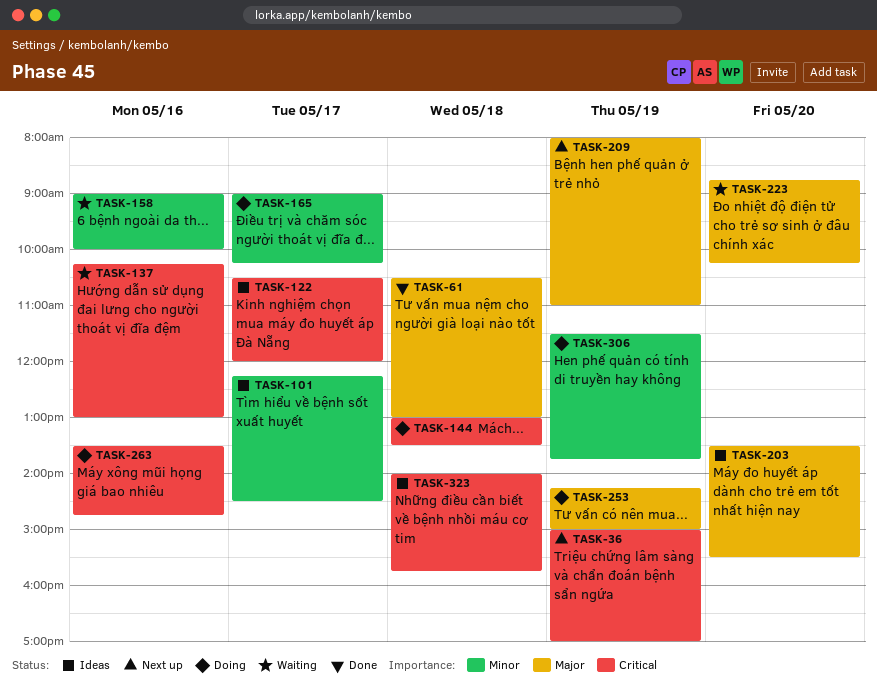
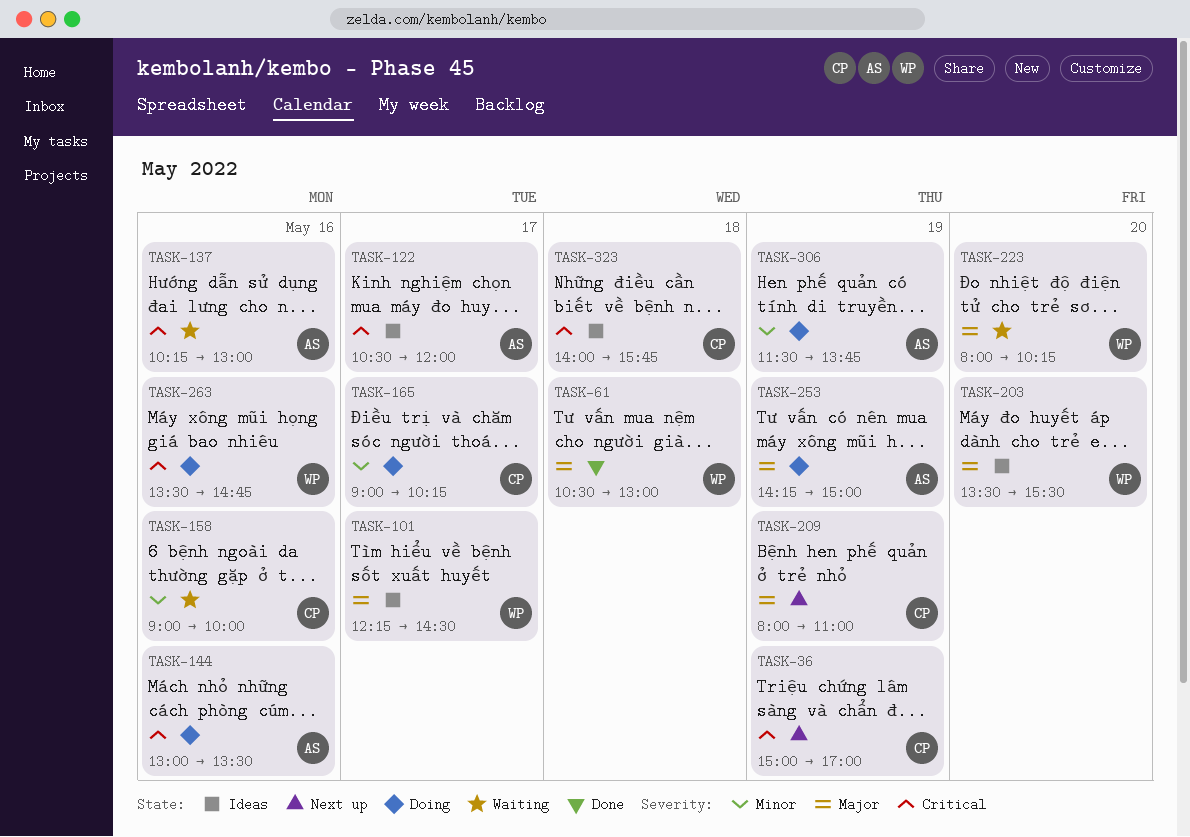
TASK-101, priority: Minor -> Major
TASK-144, day: May 18 -> May 16
TASK-223, begins: 08:45 -> 08:00

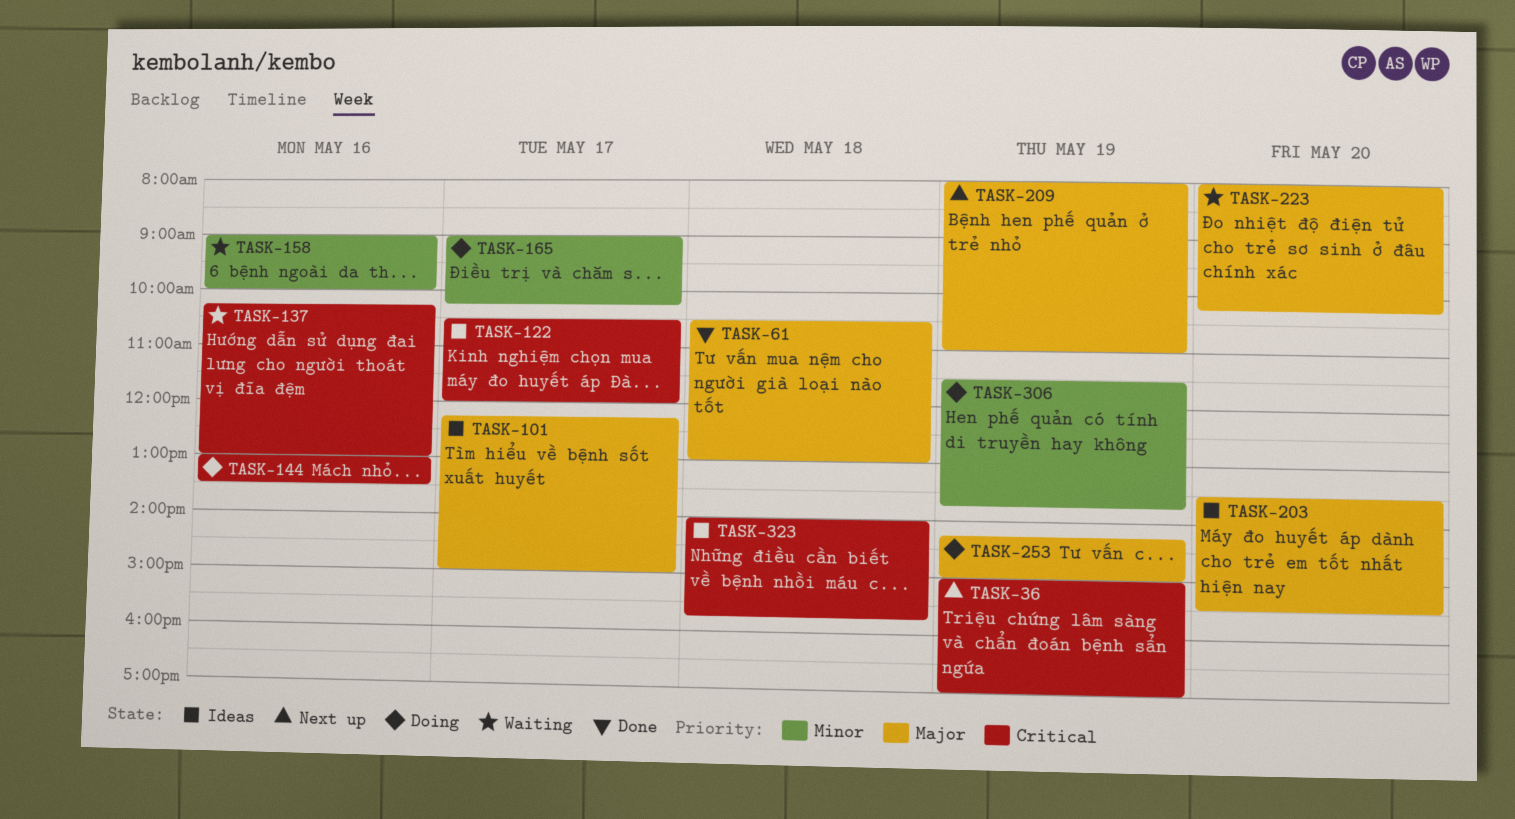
TASK-101, ends: 14:30 -> 15:00
TASK-263: present -> none

